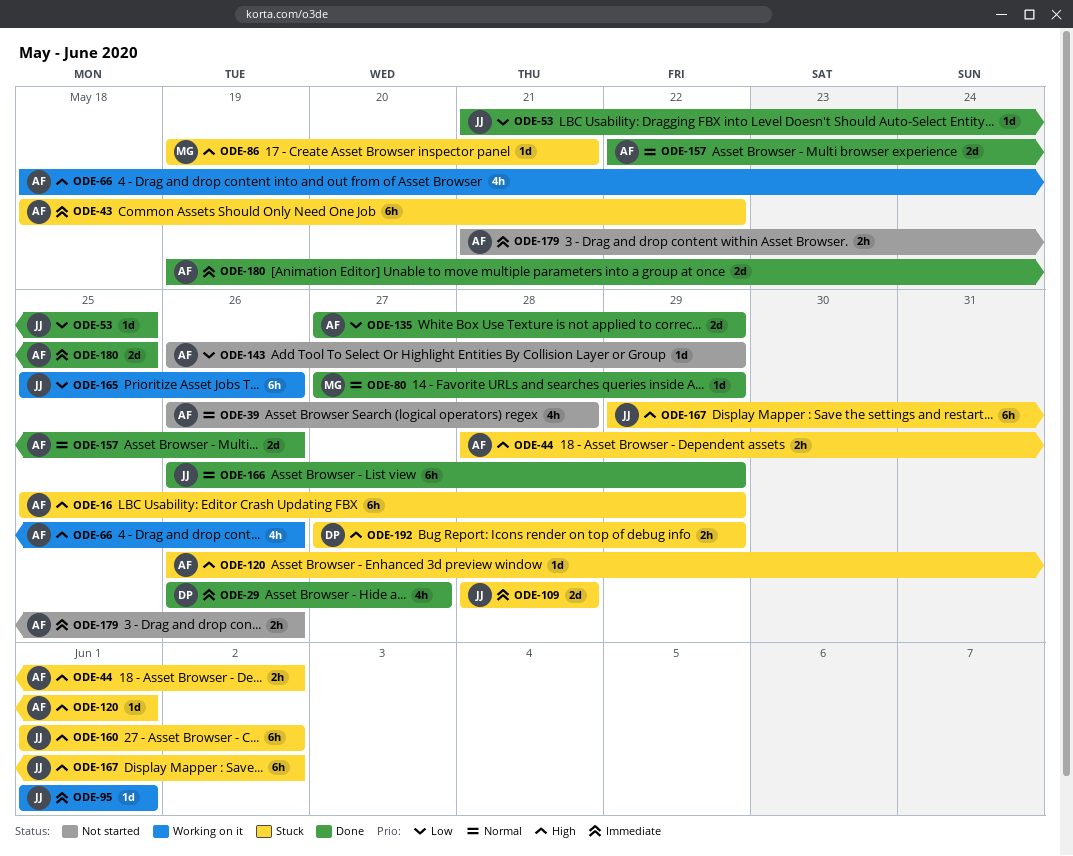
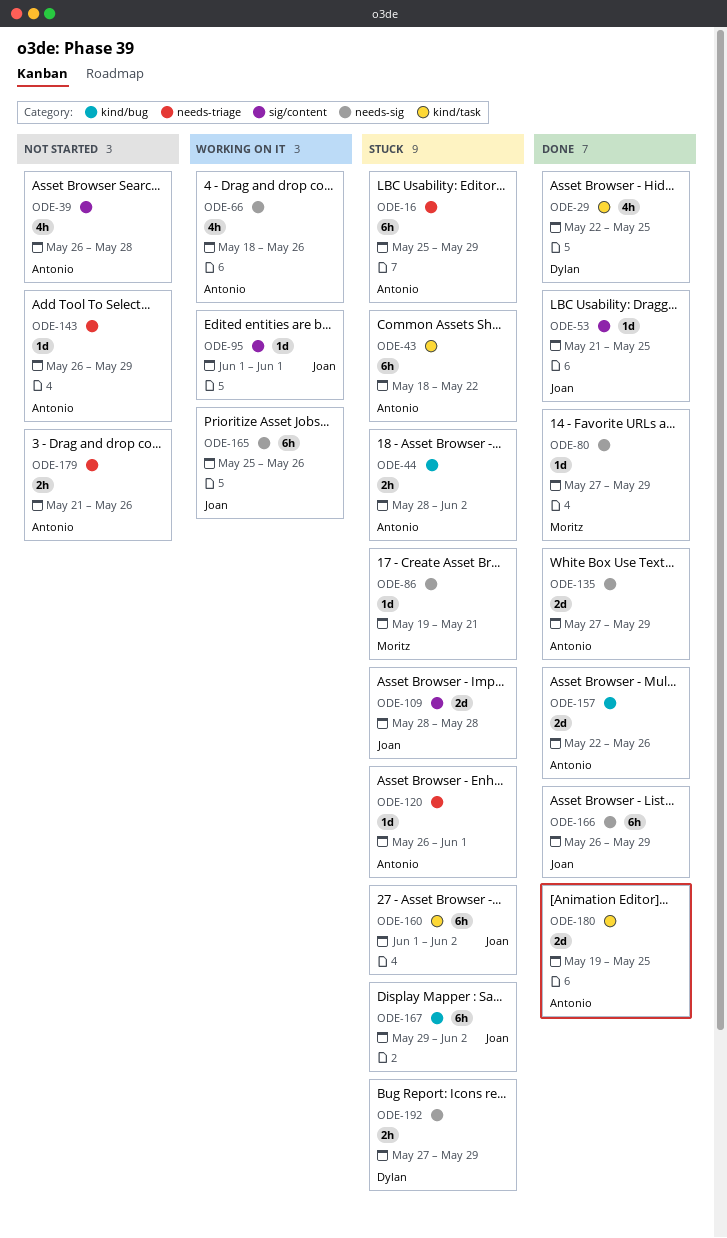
ODE-29, start: May 26 -> May 22
ODE-29, due: May 27 -> May 25

